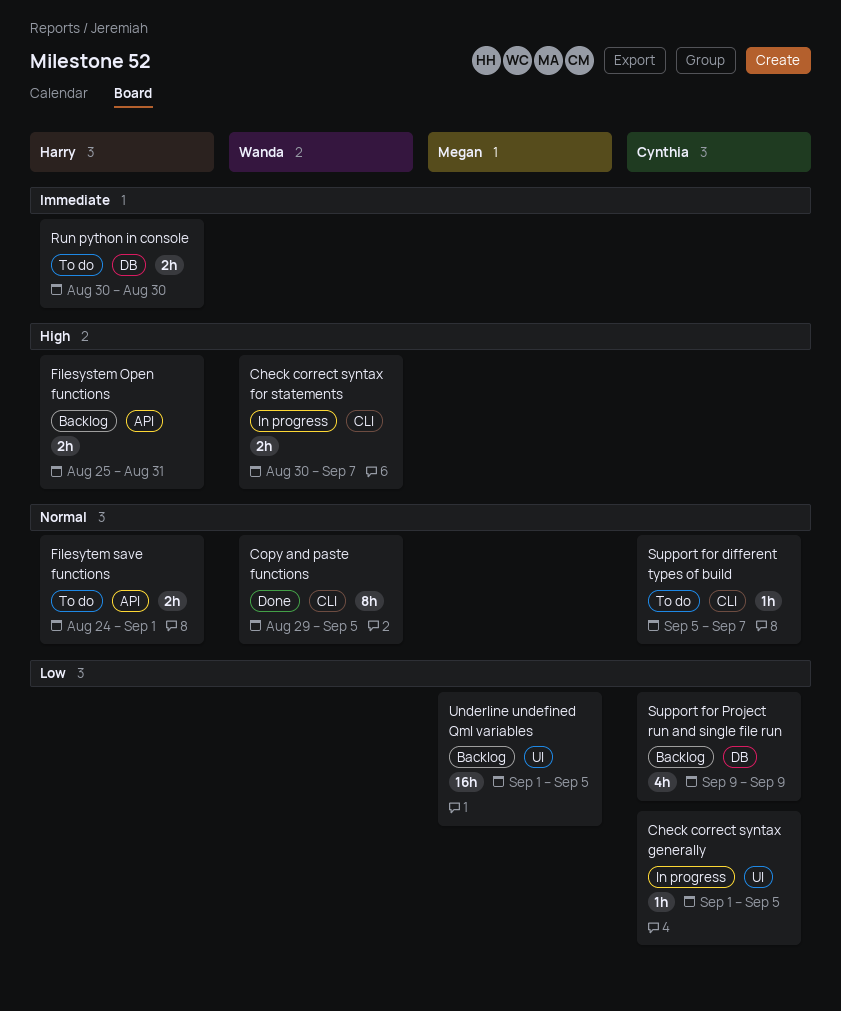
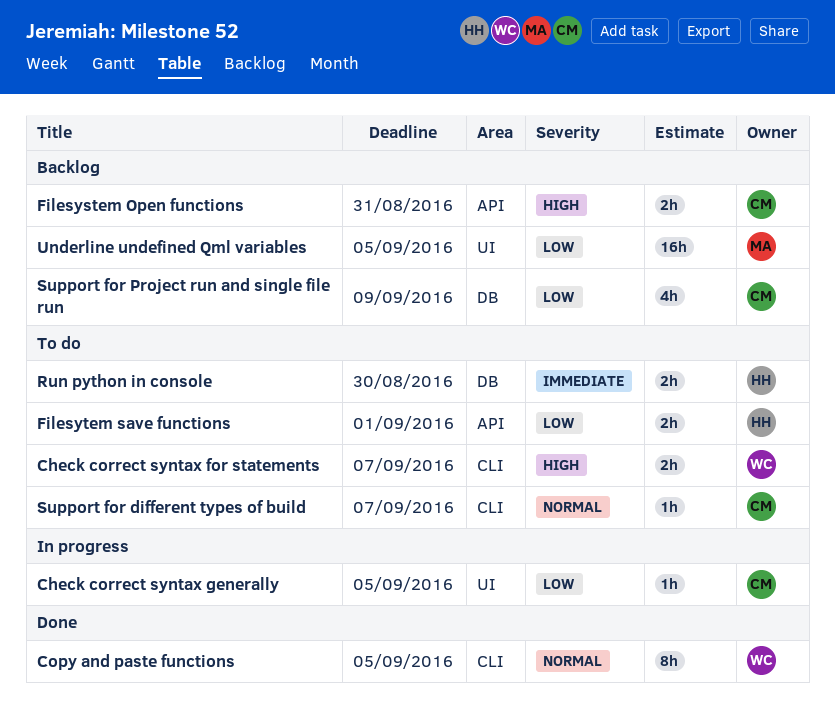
Check correct syntax for statements, status: In progress -> To do
Filesystem Open functions, owner: Harry -> Cynthia
Filesytem save functions, priority: Normal -> Low

